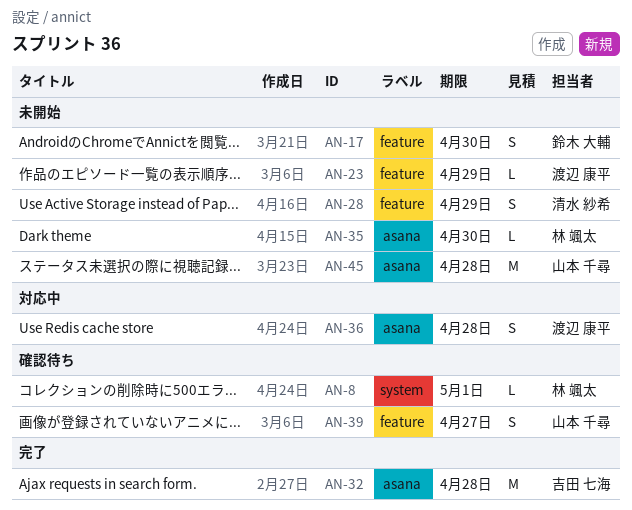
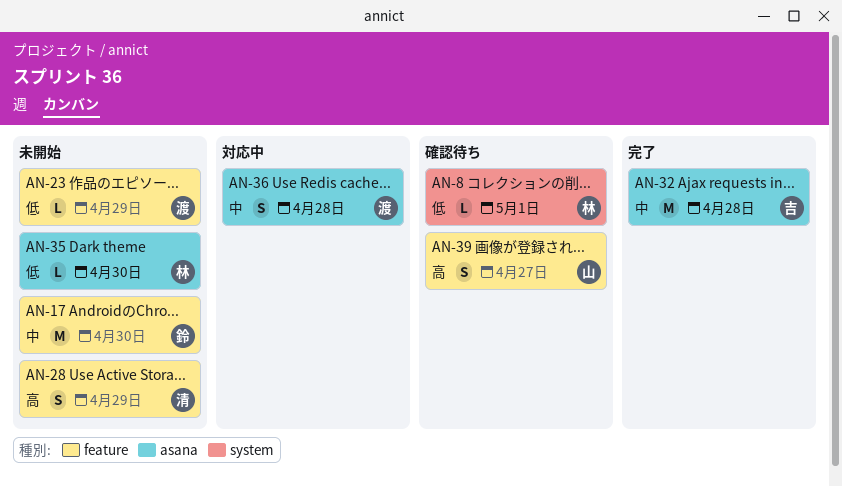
AN-17, estimate: S -> M
AN-45: present -> none

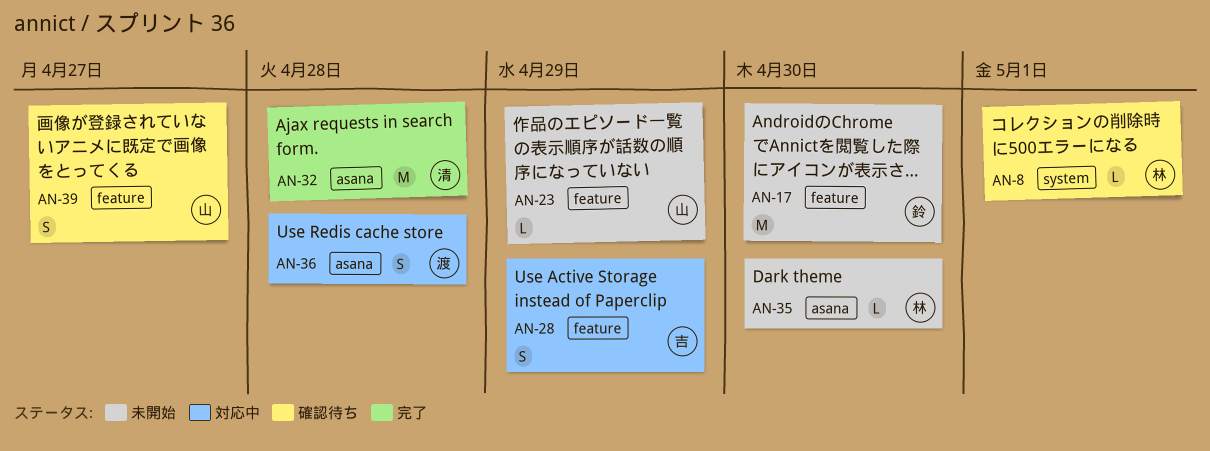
AN-23, owner: 渡 -> 山
AN-28, status: 未開始 -> 対応中
AN-28, owner: 清 -> 吉
AN-32, owner: 吉 -> 清

